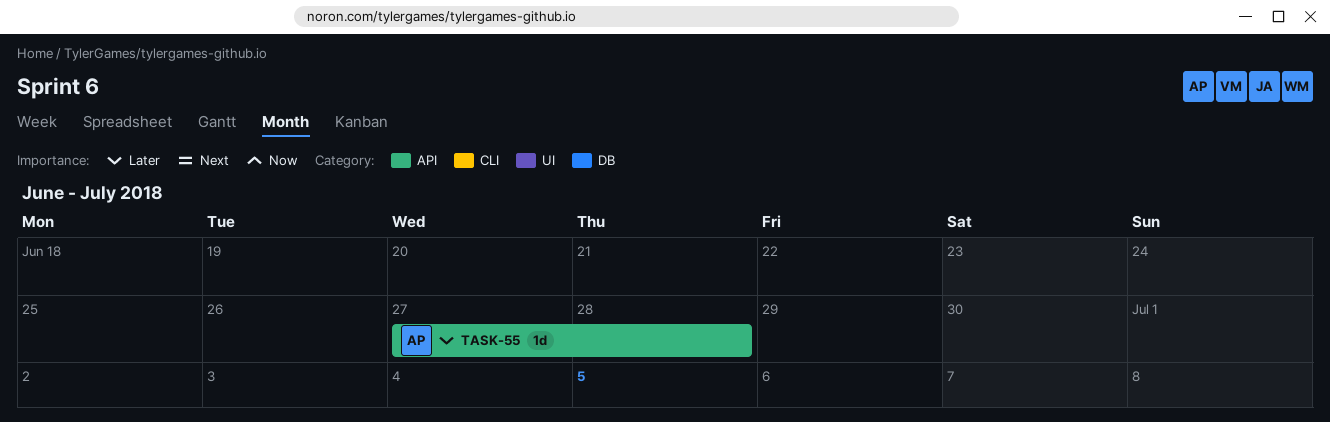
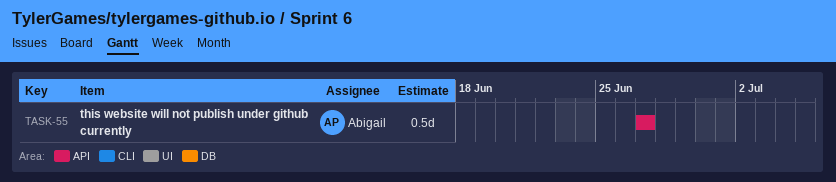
TASK-55, estimate: 1d -> 0.5d
TASK-55, due: Jun 28 -> Jun 27

